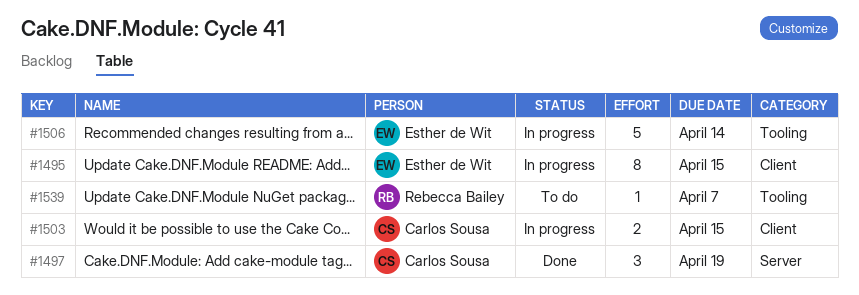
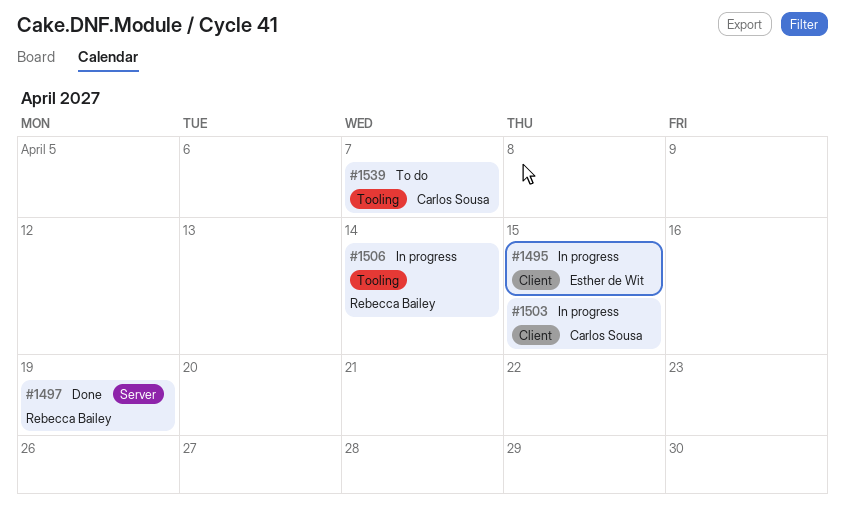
#1497, owner: Carlos Sousa -> Rebecca Bailey
#1506, owner: Esther de Wit -> Rebecca Bailey
#1539, owner: Rebecca Bailey -> Carlos Sousa

